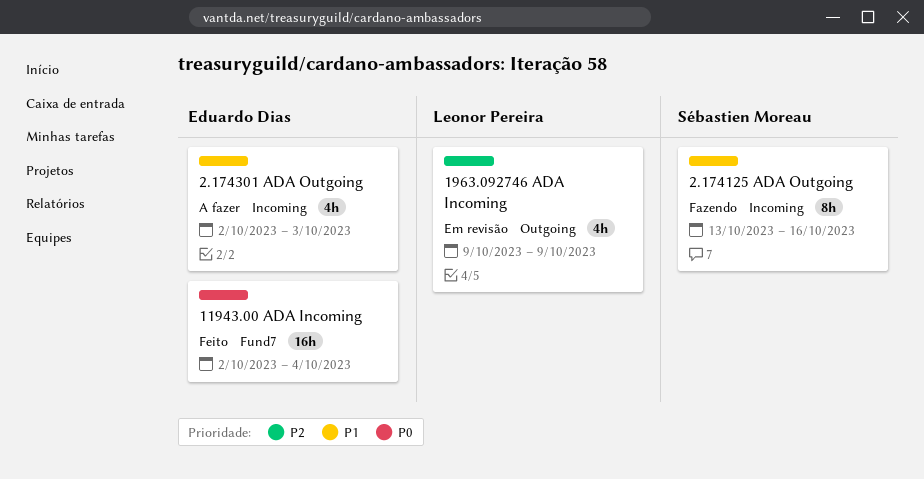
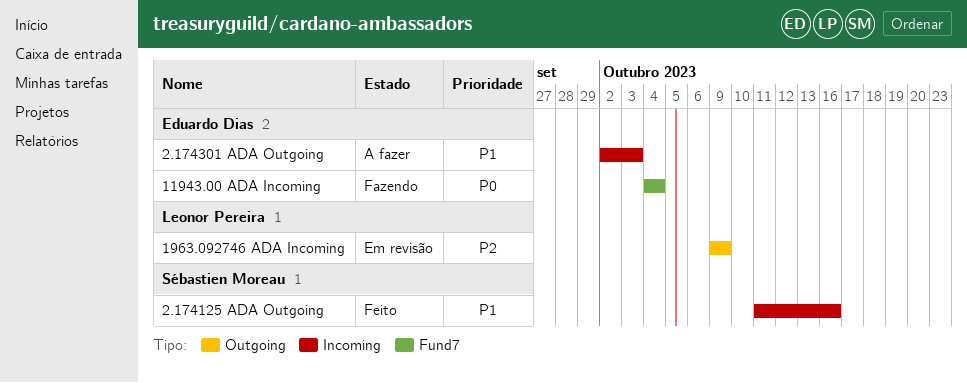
11943.00 ADA Incoming, status: Feito -> Fazendo
11943.00 ADA Incoming, start: Oct 2 -> Oct 4
2.174125 ADA Outgoing, status: Fazendo -> Feito
2.174125 ADA Outgoing, start: Oct 13 -> Oct 11

